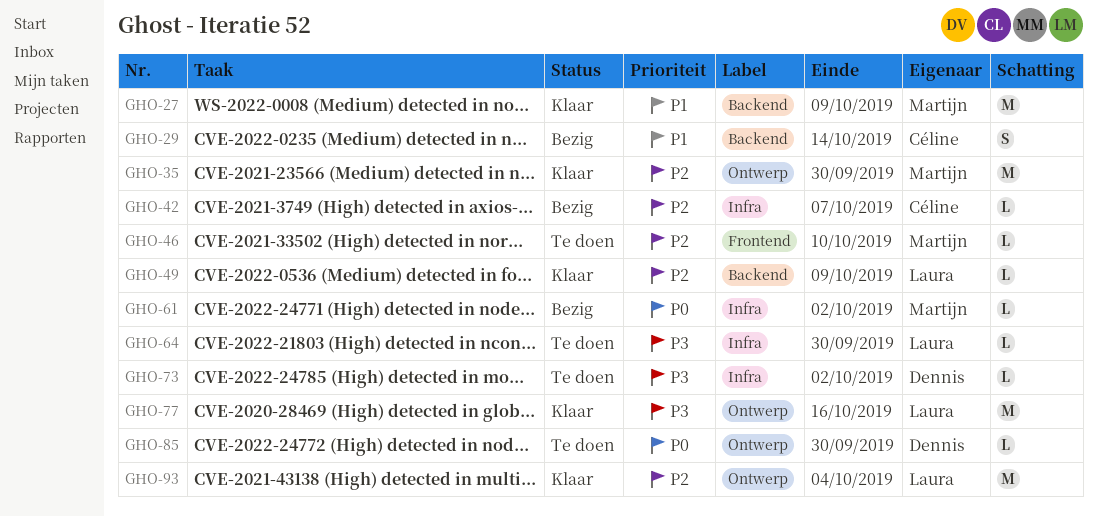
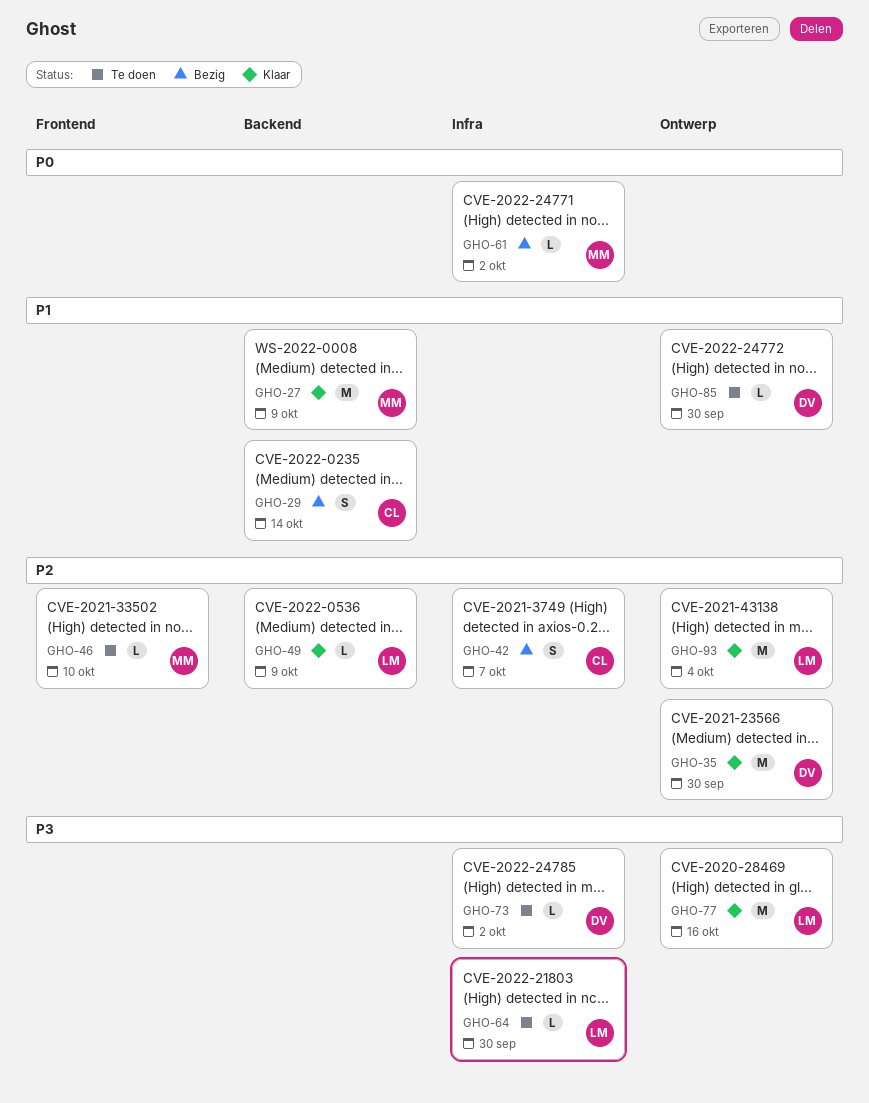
GHO-35, owner: Martijn -> Dennis
GHO-42, estimate: L -> S
GHO-85, priority: P0 -> P1

